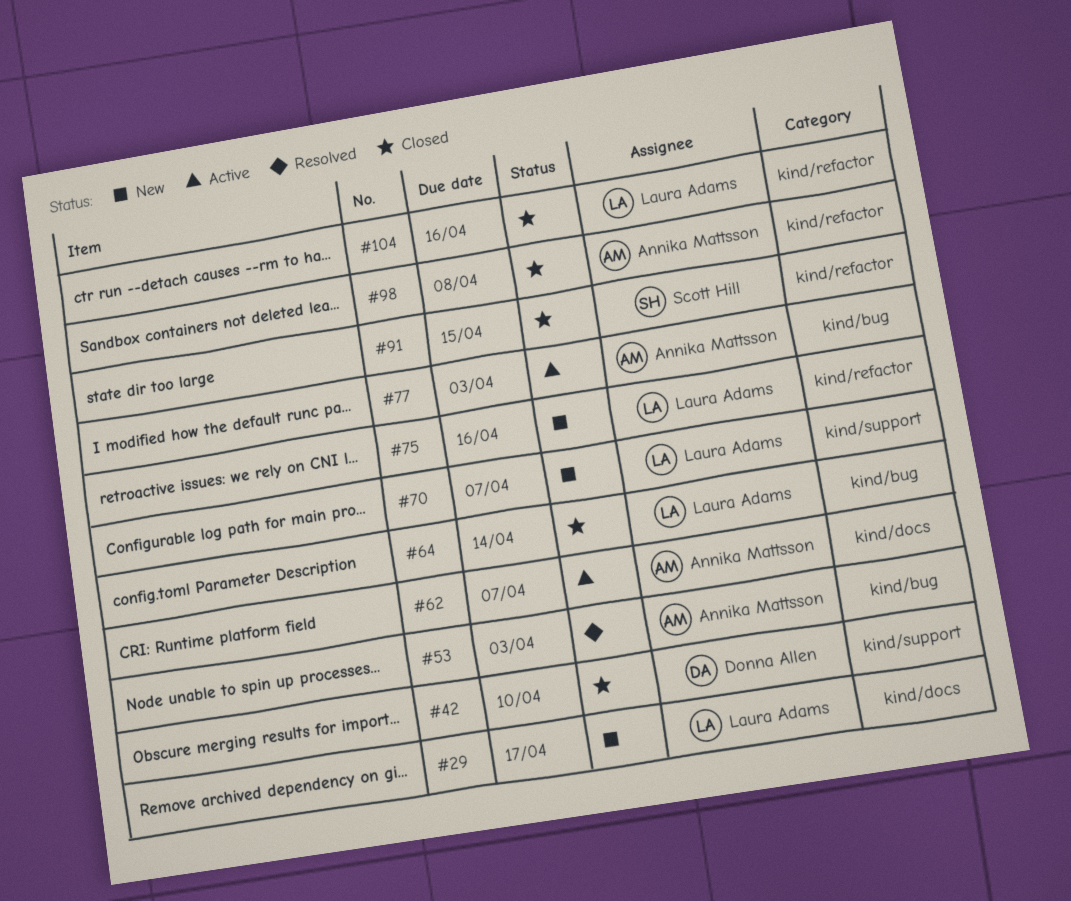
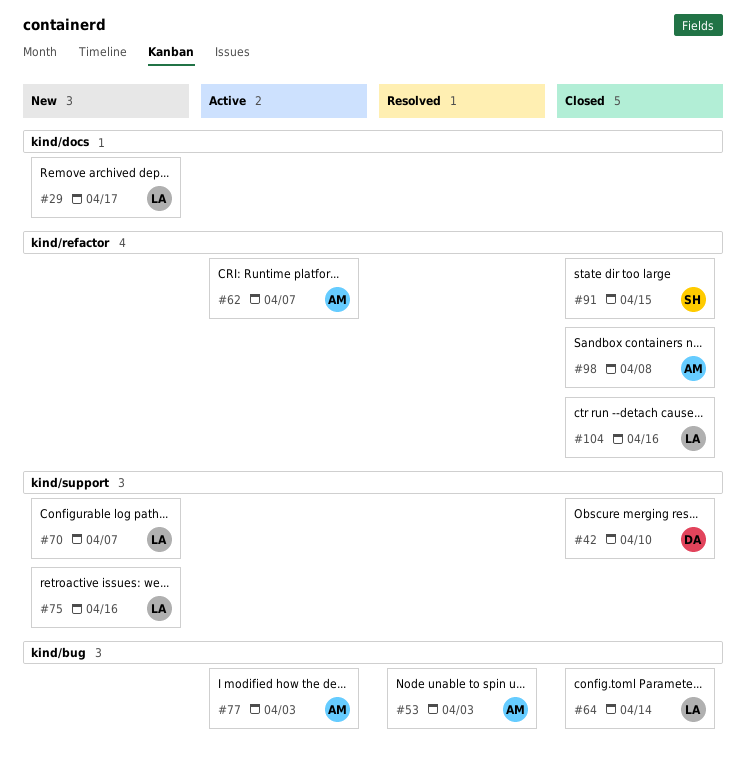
#62, label: kind/docs -> kind/refactor
#75, label: kind/refactor -> kind/support

